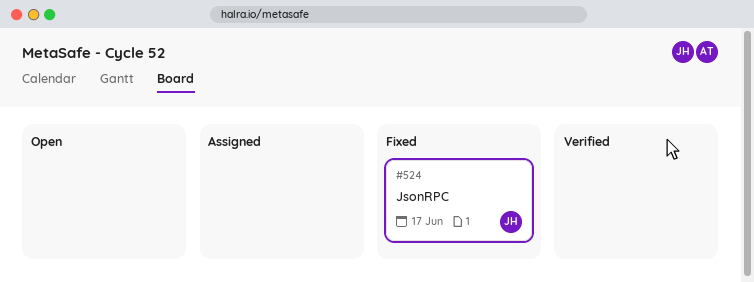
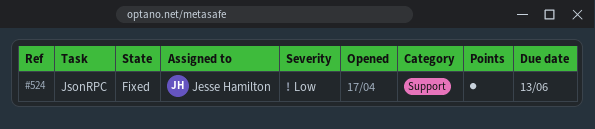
#524, due: Jun 17 -> Jun 13

